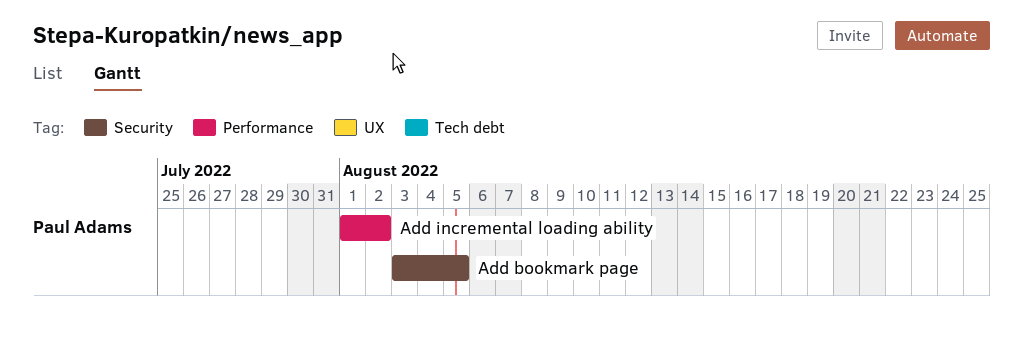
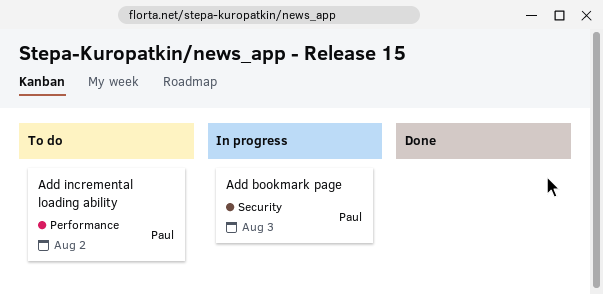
Add bookmark page, due: Aug 5 -> Aug 3

